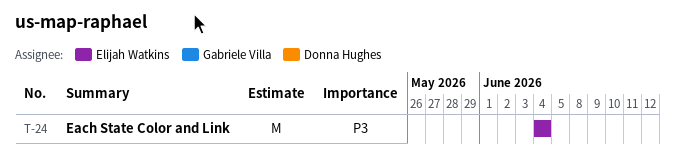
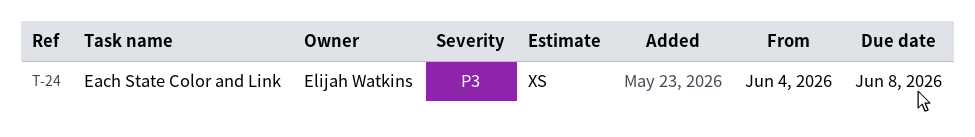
T-24, estimate: M -> XS
T-24, due: Jun 4 -> Jun 8

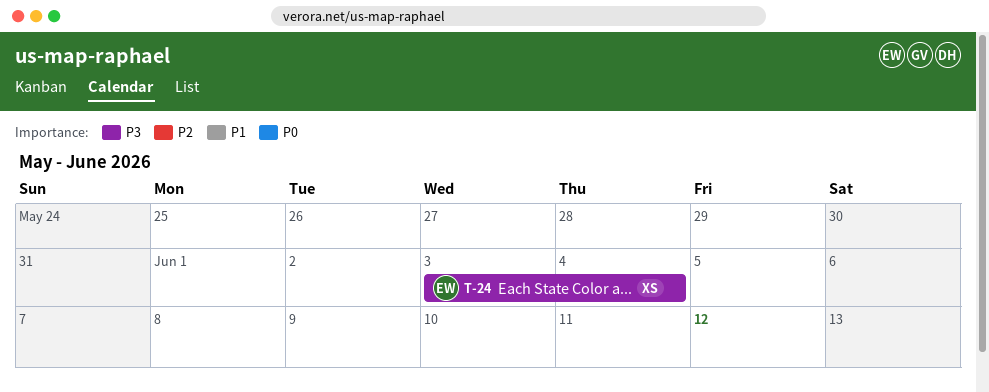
T-24, start: Jun 4 -> Jun 3
T-24, due: Jun 8 -> Jun 4

